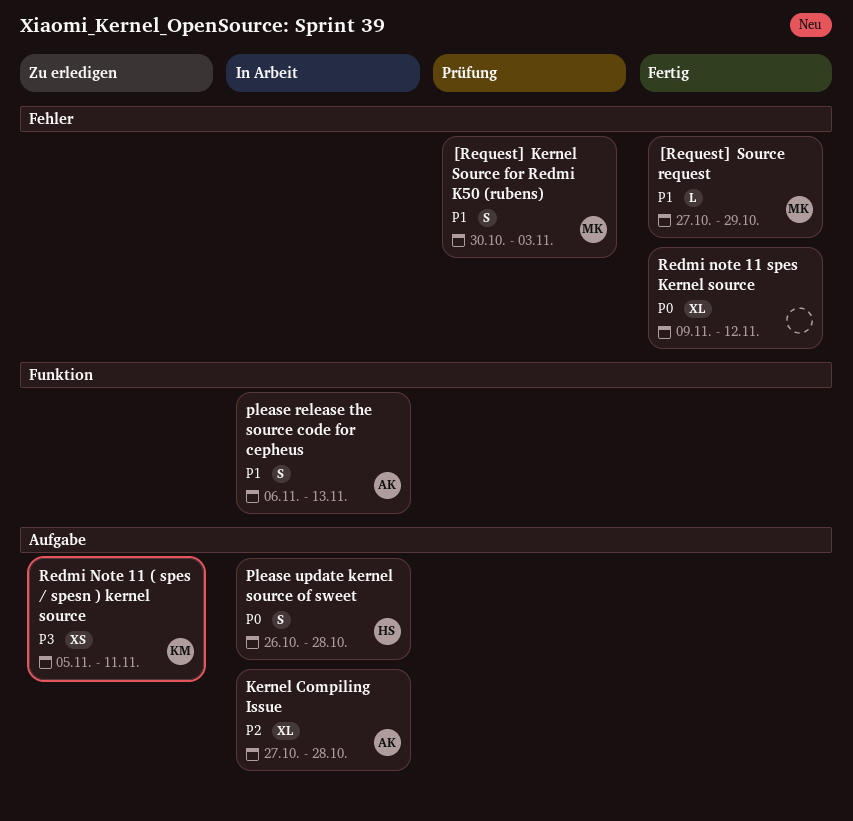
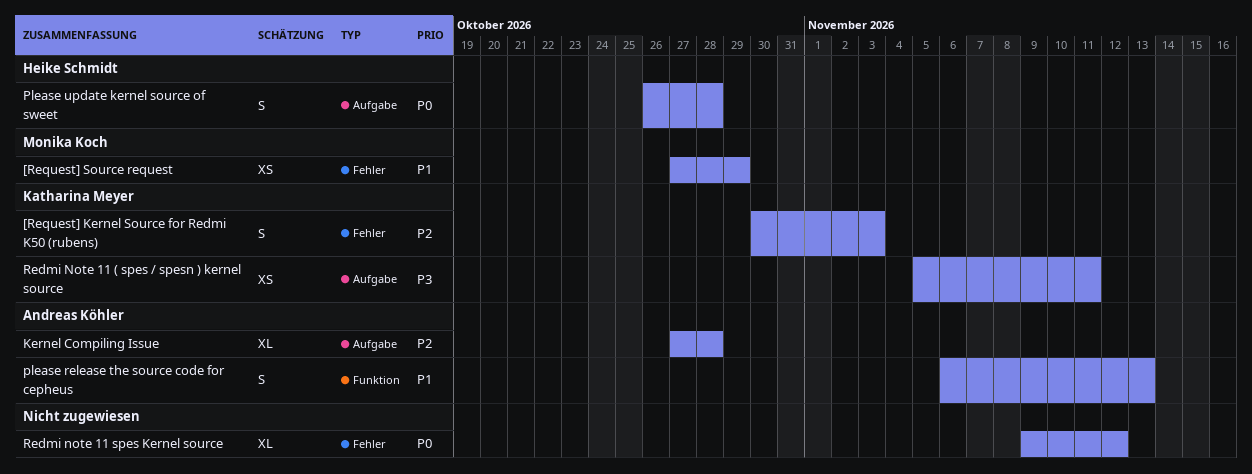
[Request] Kernel Source for Redmi K50 (rubens), owner: Monika Koch -> Katharina Meyer
[Request] Kernel Source for Redmi K50 (rubens), priority: P1 -> P2
[Request] Source request, estimate: L -> XS

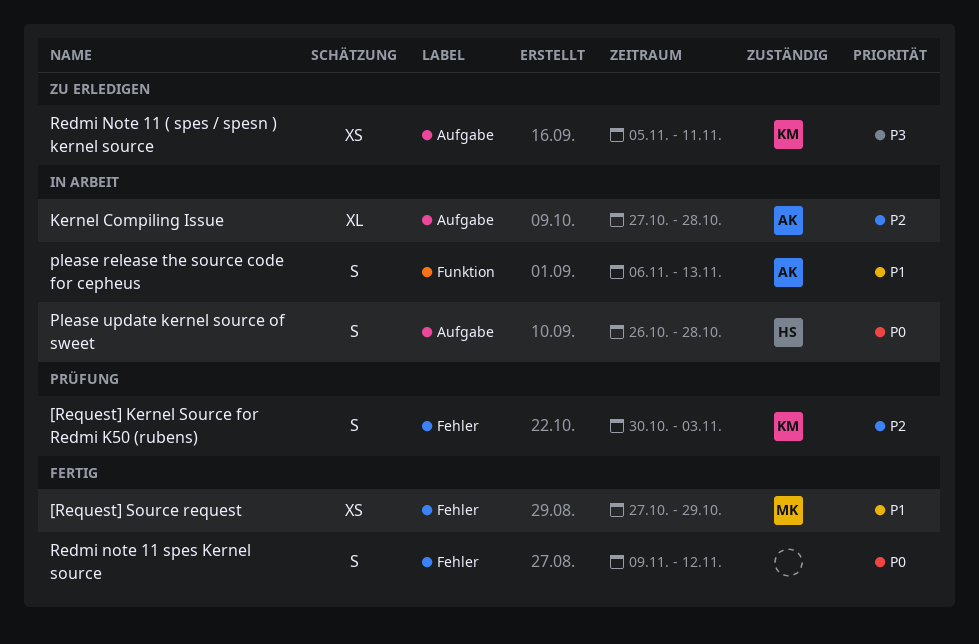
Redmi note 11 spes Kernel source, estimate: XL -> S

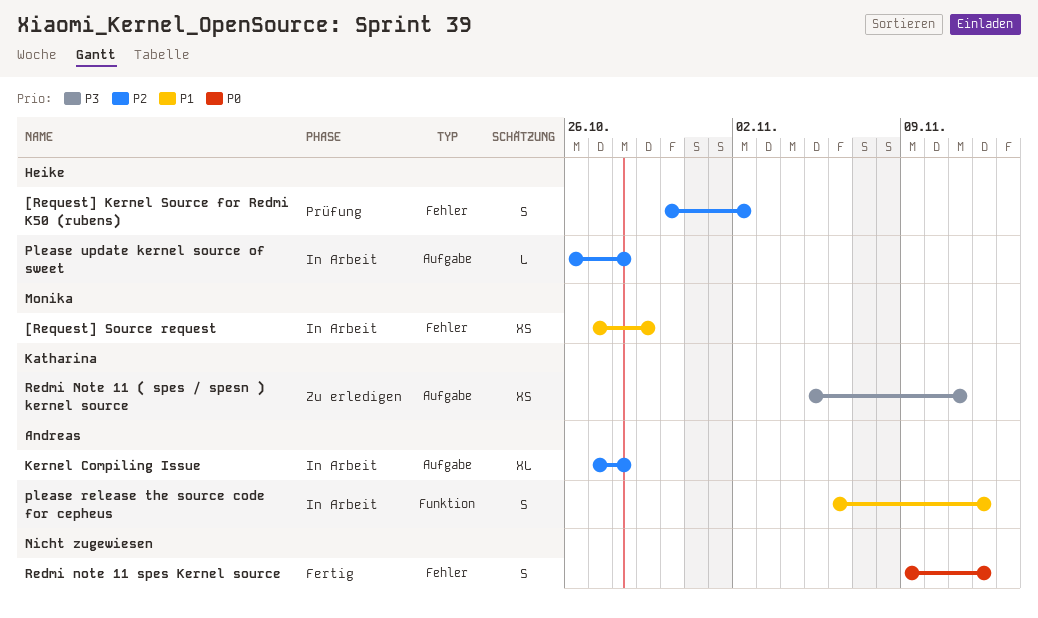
[Request] Kernel Source for Redmi K50 (rubens), owner: Katharina -> Heike
[Request] Kernel Source for Redmi K50 (rubens), due: Nov 3 -> Nov 2
[Request] Source request, status: Fertig -> In Arbeit
please release the source code for cepheus, due: Nov 13 -> Nov 12
Please update kernel source of sweet, priority: P0 -> P2
Please update kernel source of sweet, estimate: S -> L

